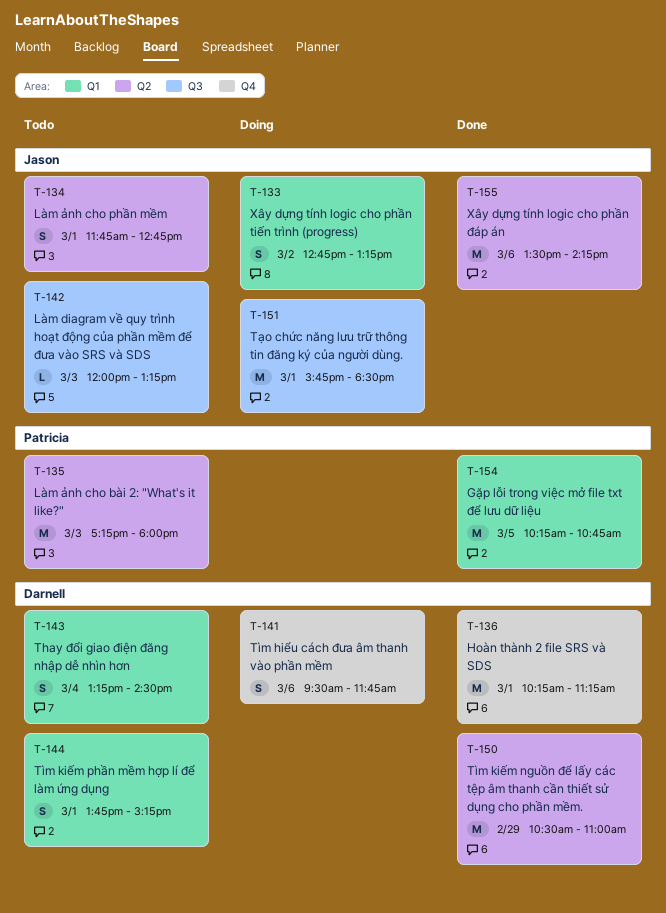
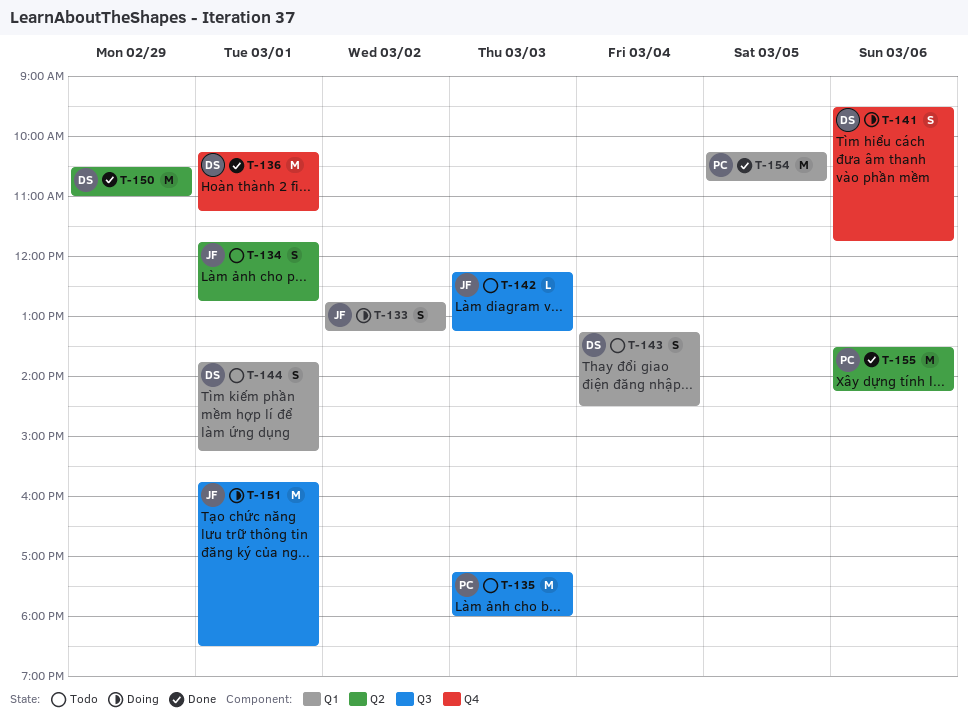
T-135, label: Q2 -> Q3
T-142, begins: 12:00 -> 12:15
T-155, owner: Jason -> Patricia

